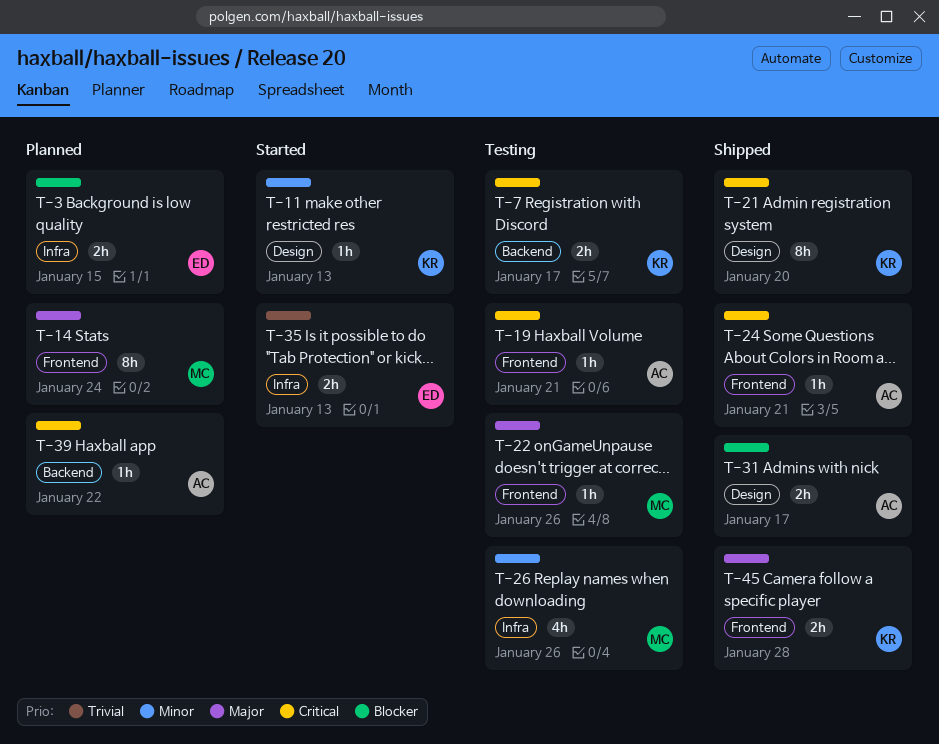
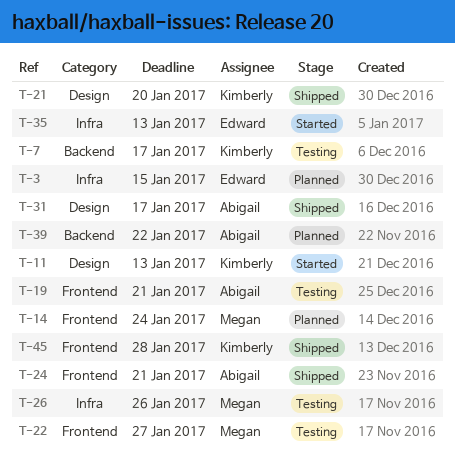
T-22, due: Jan 26 -> Jan 27

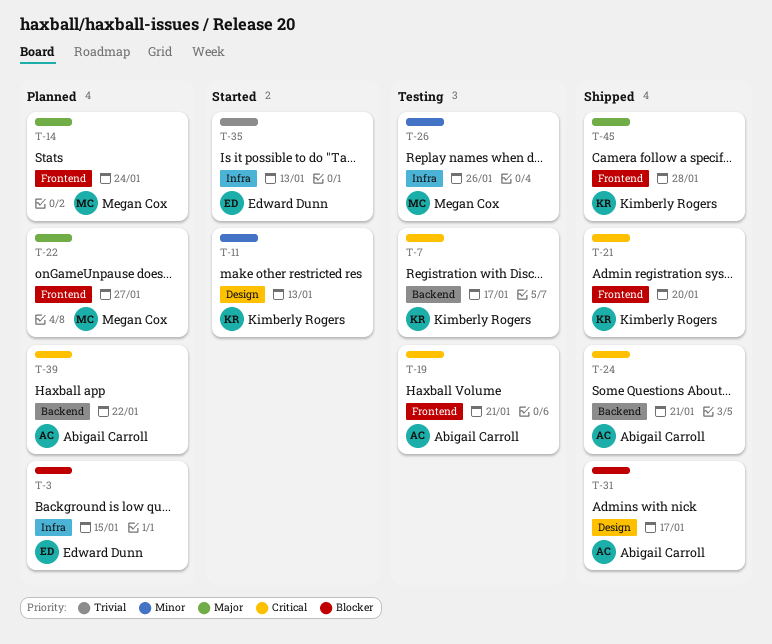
T-21, label: Design -> Frontend
T-22, status: Testing -> Planned
T-24, label: Frontend -> Backend

